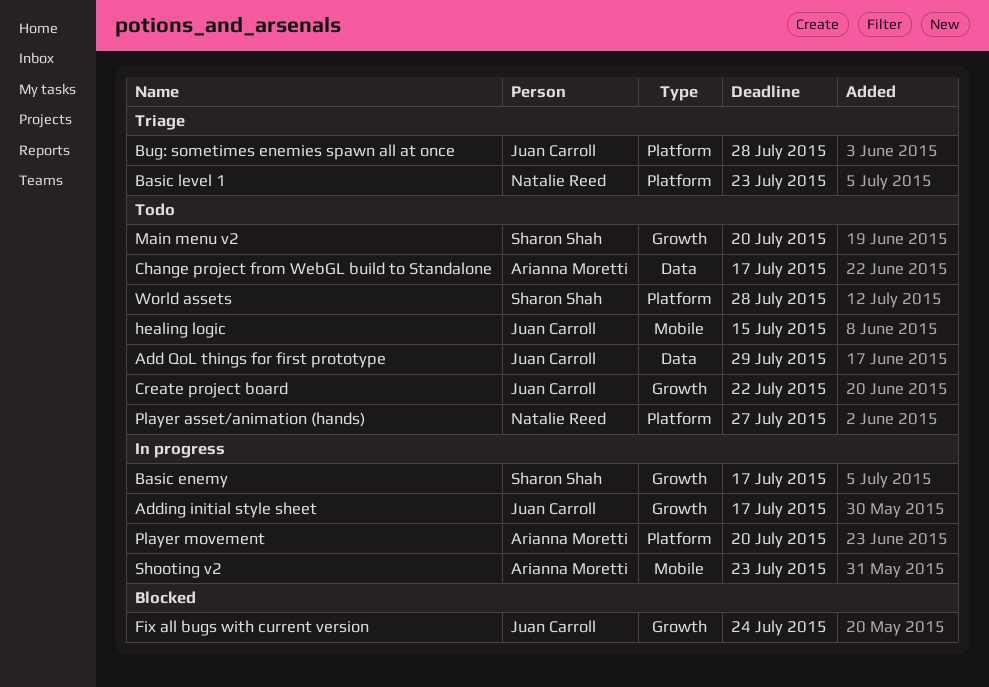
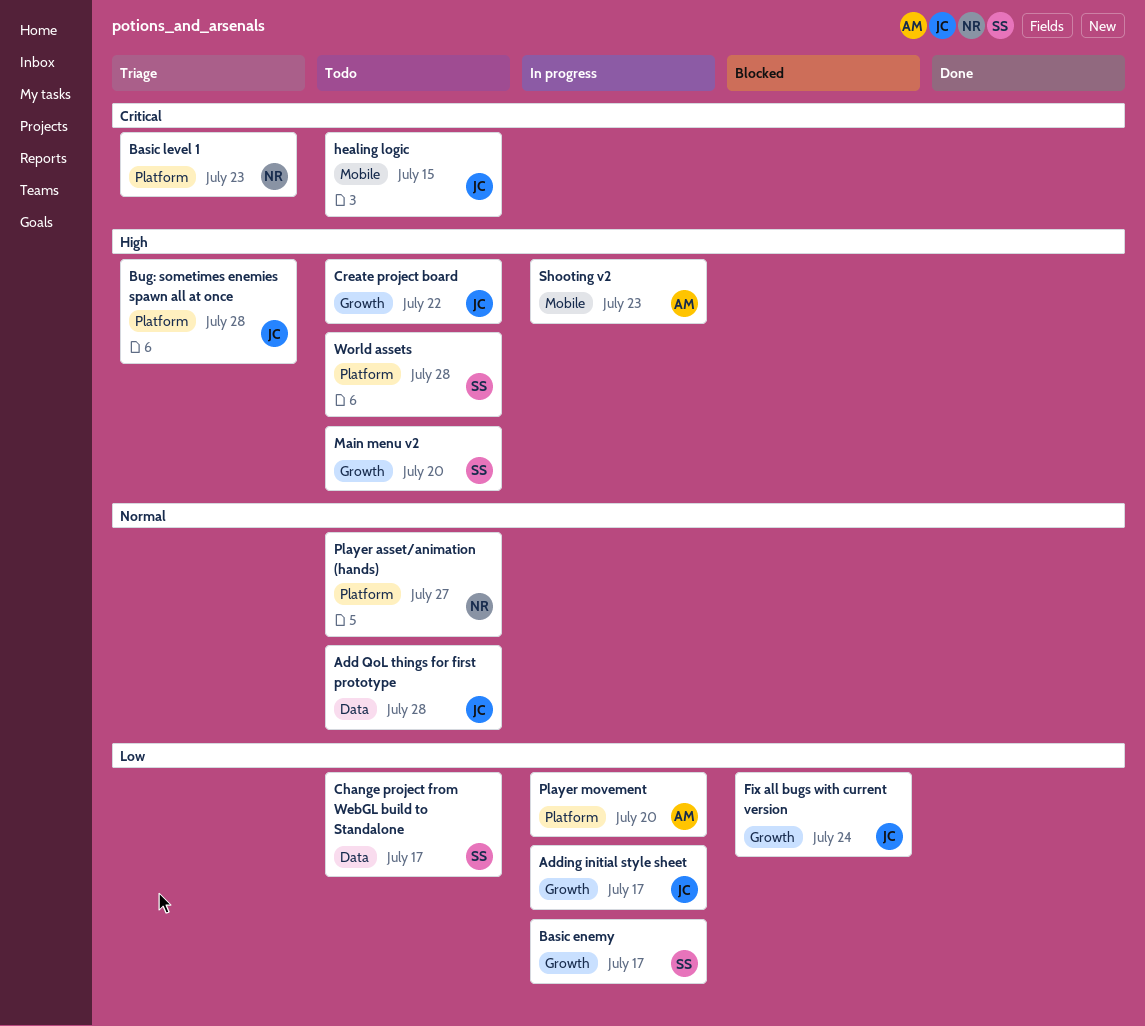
Add QoL things for first prototype, due: Jul 29 -> Jul 28
Change project from WebGL build to Standalone, owner: Arianna Moretti -> Sharon Shah

